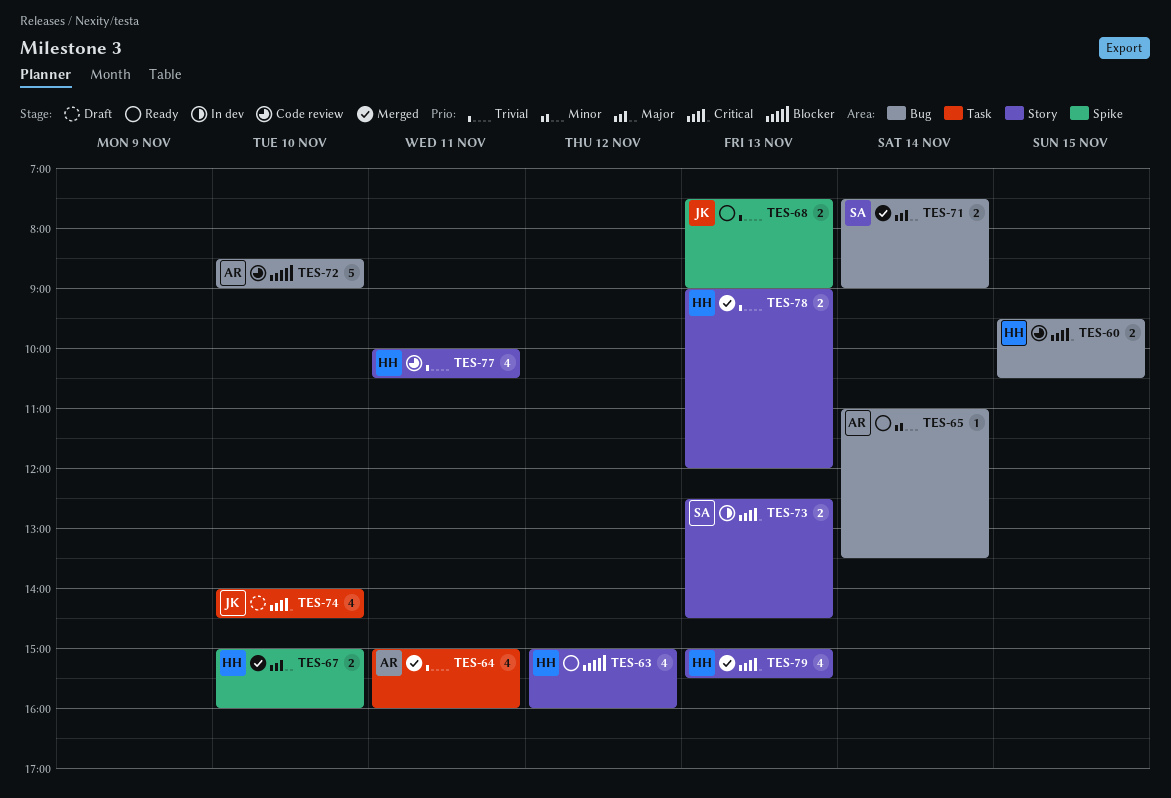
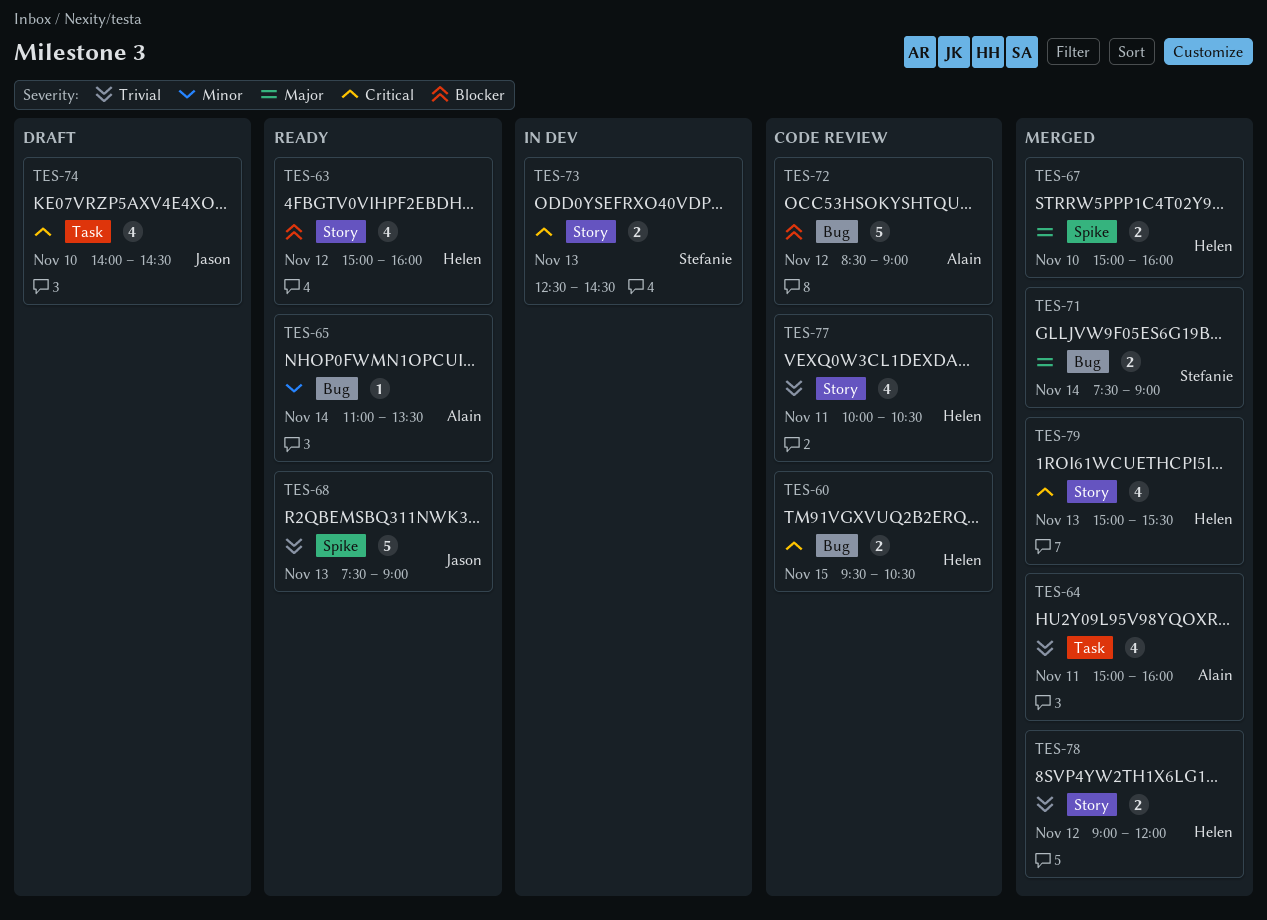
TES-68, estimate: 2 -> 5
TES-72, day: Nov 10 -> Nov 12
TES-78, day: Nov 13 -> Nov 12

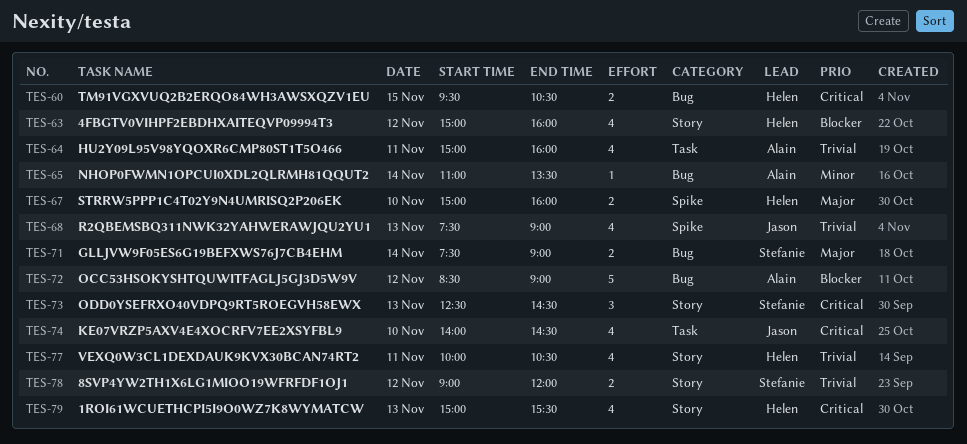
TES-68, estimate: 5 -> 4
TES-73, estimate: 2 -> 3
TES-78, owner: Helen -> Stefanie

